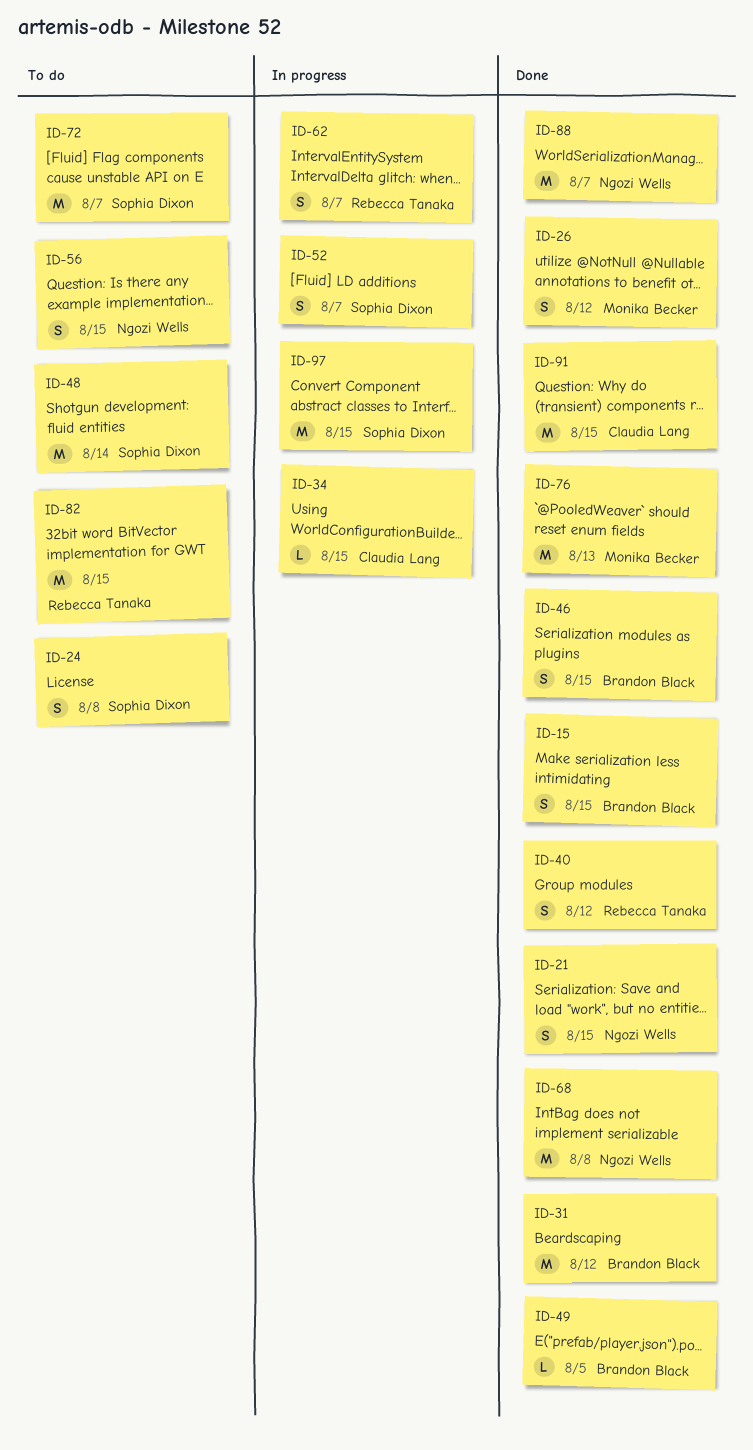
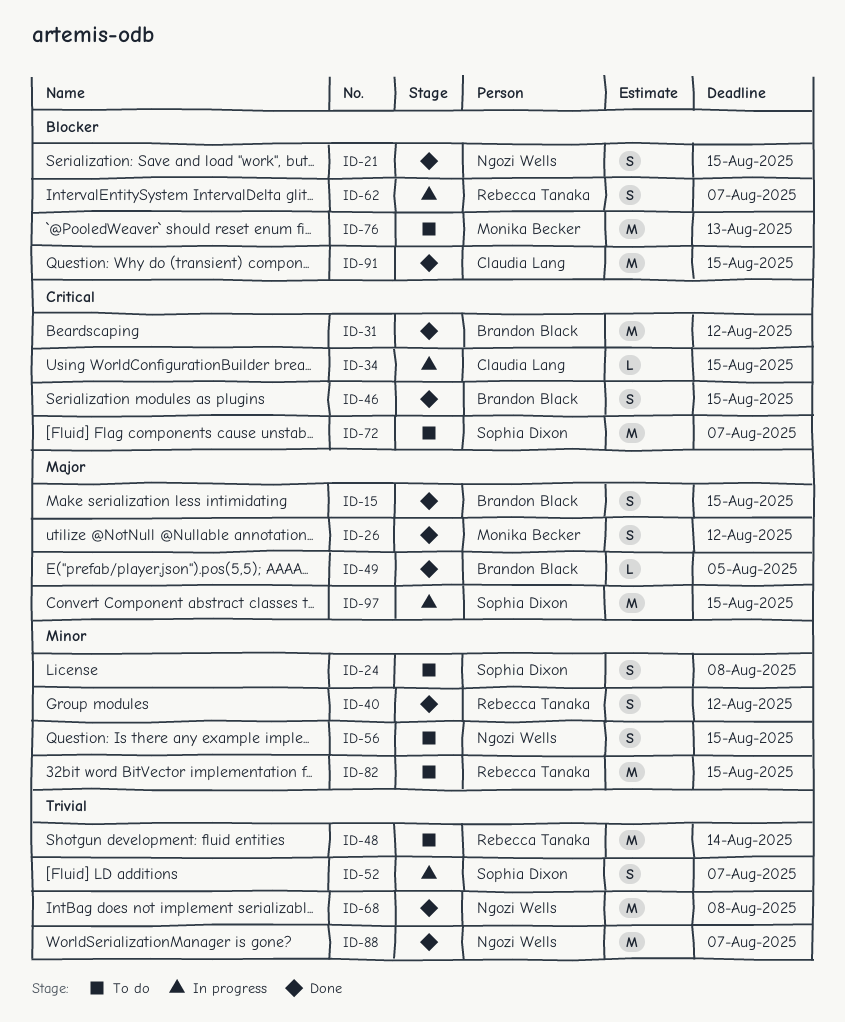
ID-48, owner: Sophia Dixon -> Rebecca Tanaka
ID-76, status: Done -> To do

